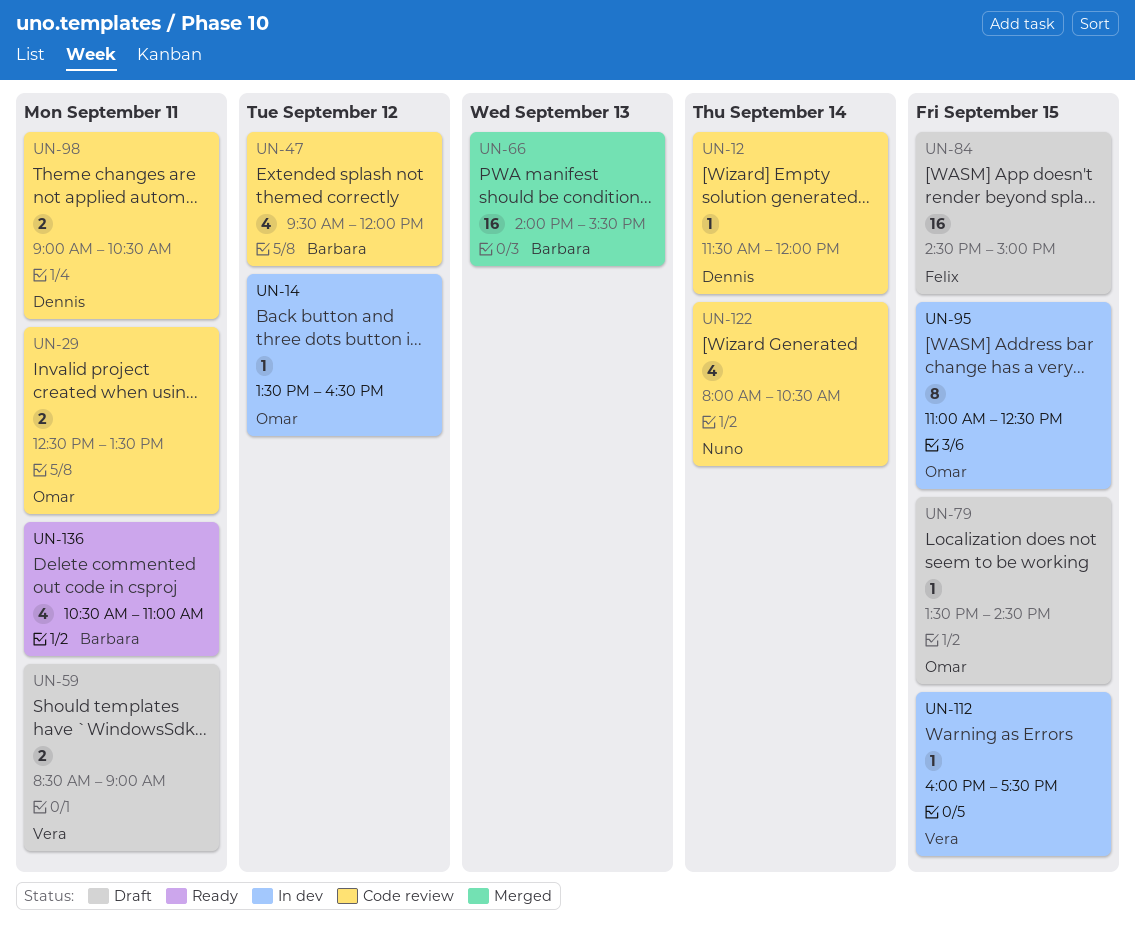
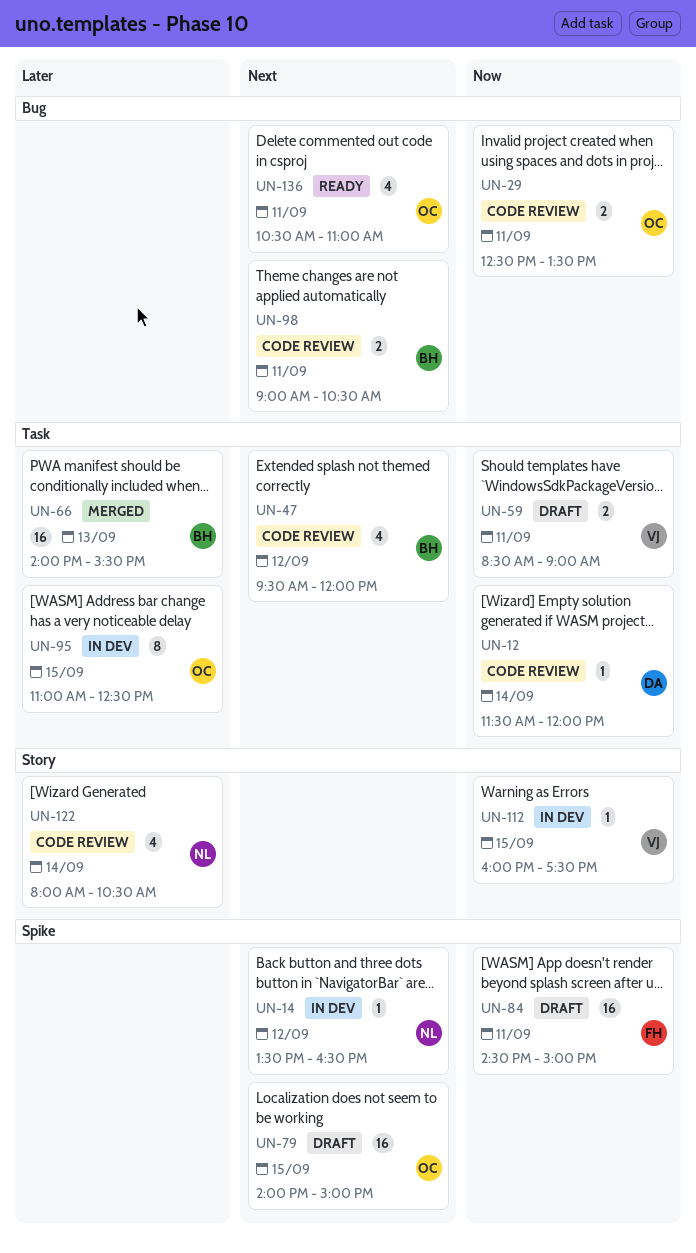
UN-14, owner: Omar -> Nuno
UN-79, estimate: 1 -> 16
UN-79, begins: 13:30 -> 14:00
UN-79, ends: 14:30 -> 15:00
UN-84, day: Sep 15 -> Sep 11
UN-98, owner: Dennis -> Barbara
UN-136, owner: Barbara -> Omar

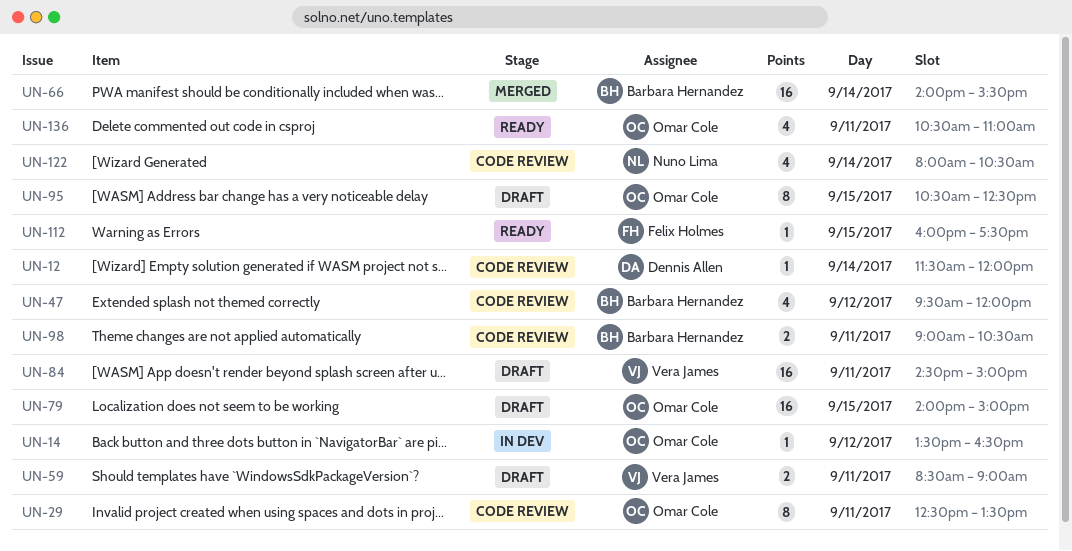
UN-14, owner: Nuno Lima -> Omar Cole
UN-29, estimate: 2 -> 8
UN-66, day: Sep 13 -> Sep 14
UN-84, owner: Felix Holmes -> Vera James
UN-95, status: In dev -> Draft
UN-95, begins: 11:00 -> 10:30
UN-112, status: In dev -> Ready
UN-112, owner: Vera James -> Felix Holmes

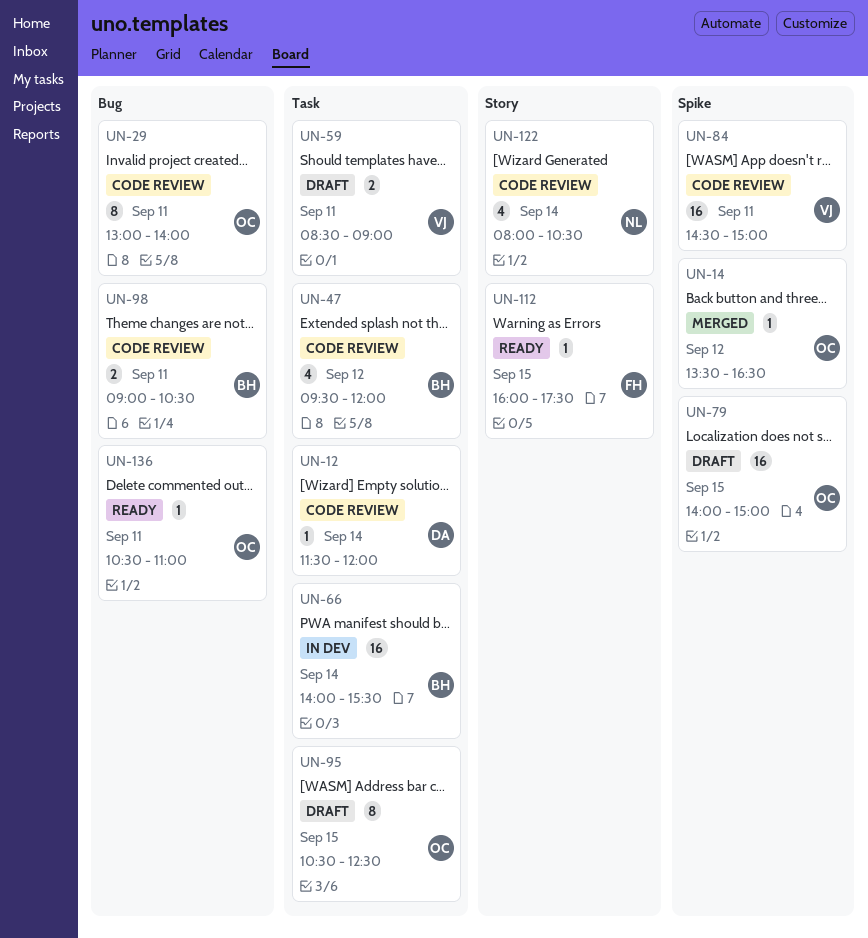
UN-14, status: In dev -> Merged
UN-29, begins: 12:30 -> 13:00
UN-29, ends: 13:30 -> 14:00
UN-66, status: Merged -> In dev
UN-84, status: Draft -> Code review
UN-136, estimate: 4 -> 1

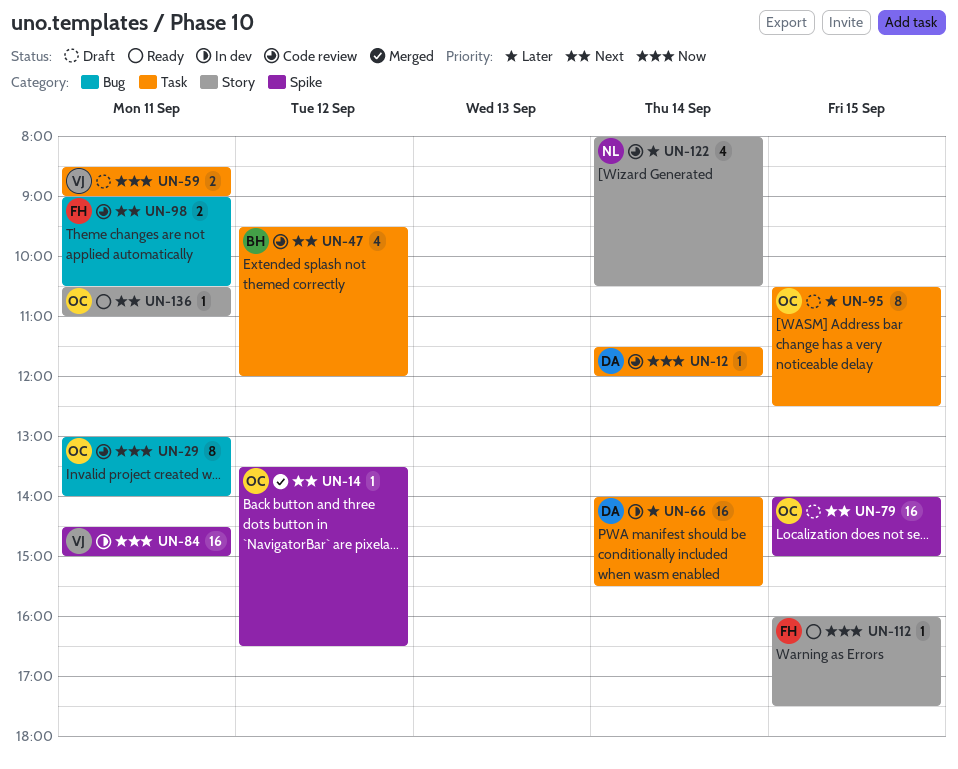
UN-66, owner: BH -> DA
UN-84, status: Code review -> In dev
UN-98, owner: BH -> FH
UN-136, label: Bug -> Story

